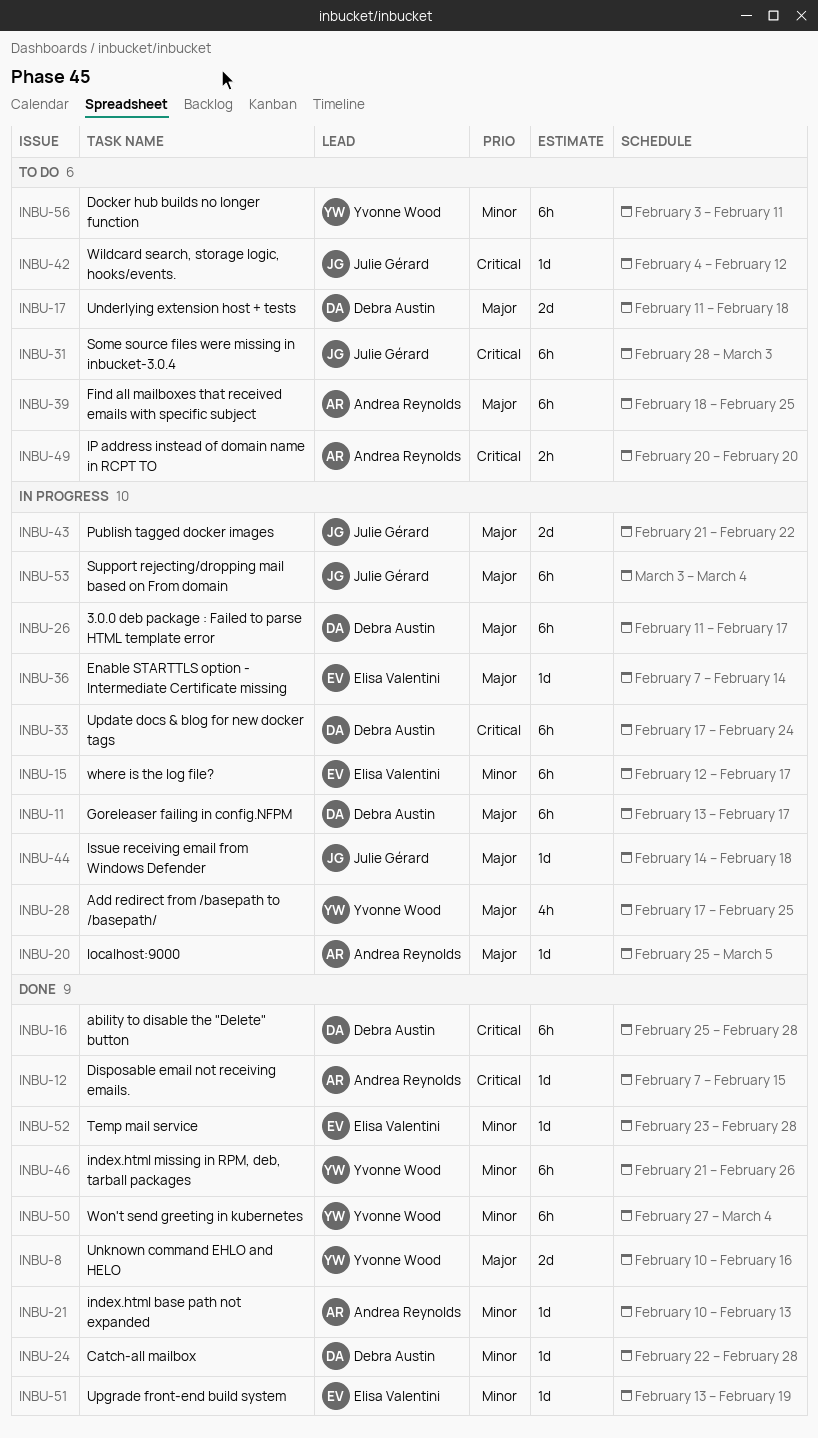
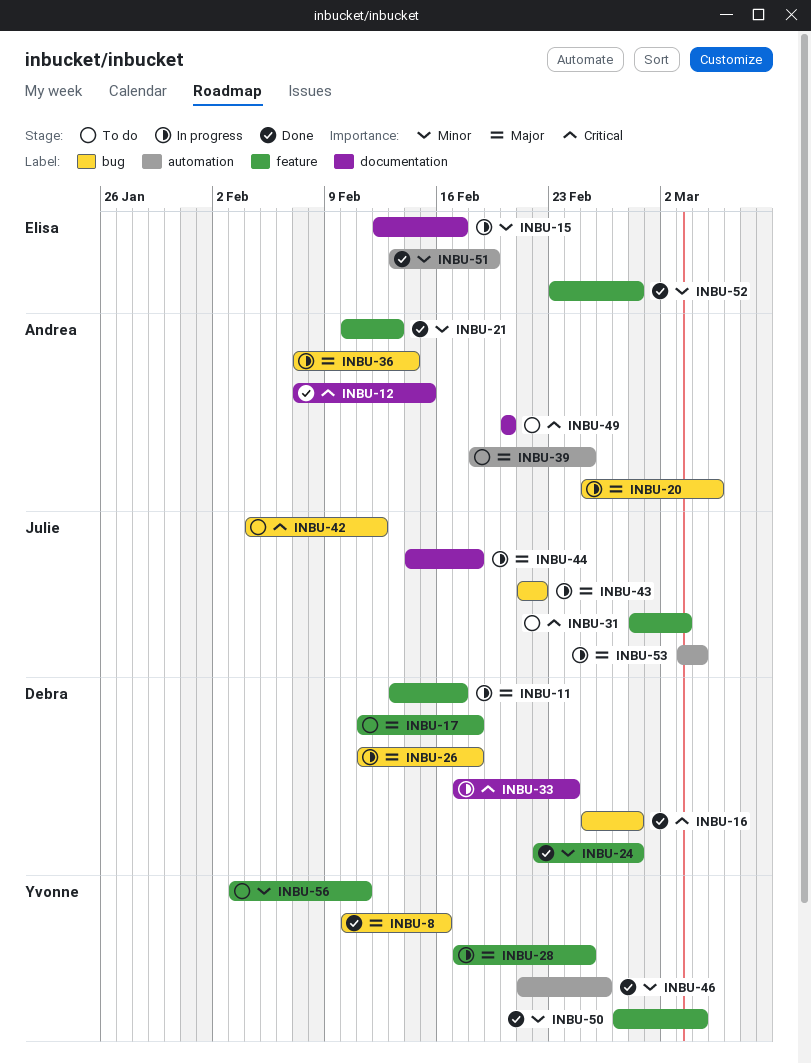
INBU-26, due: Feb 17 -> Feb 18
INBU-36, owner: Elisa Valentini -> Andrea Reynolds

